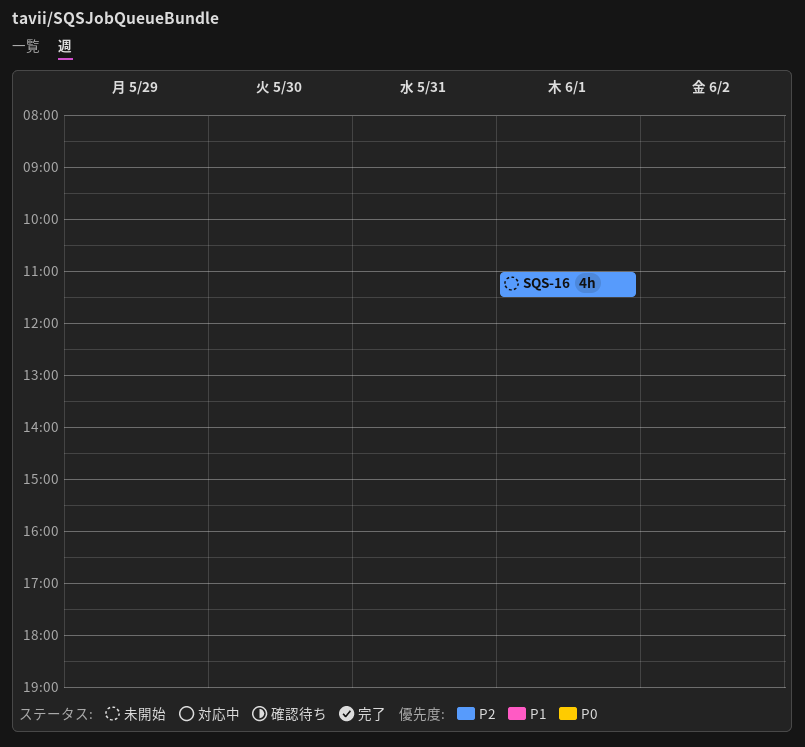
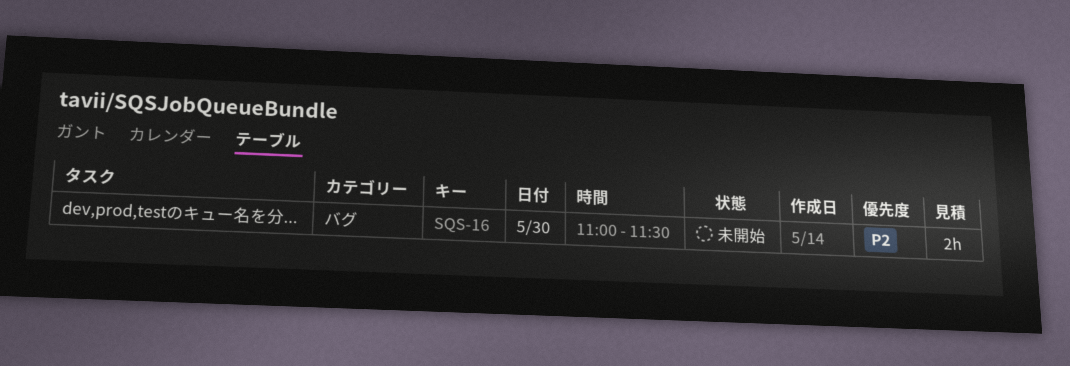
SQS-16, estimate: 4h -> 2h
SQS-16, day: Jun 1 -> May 30

